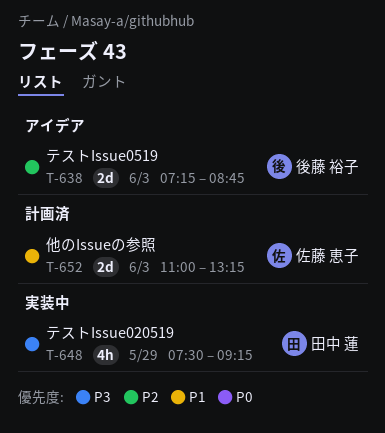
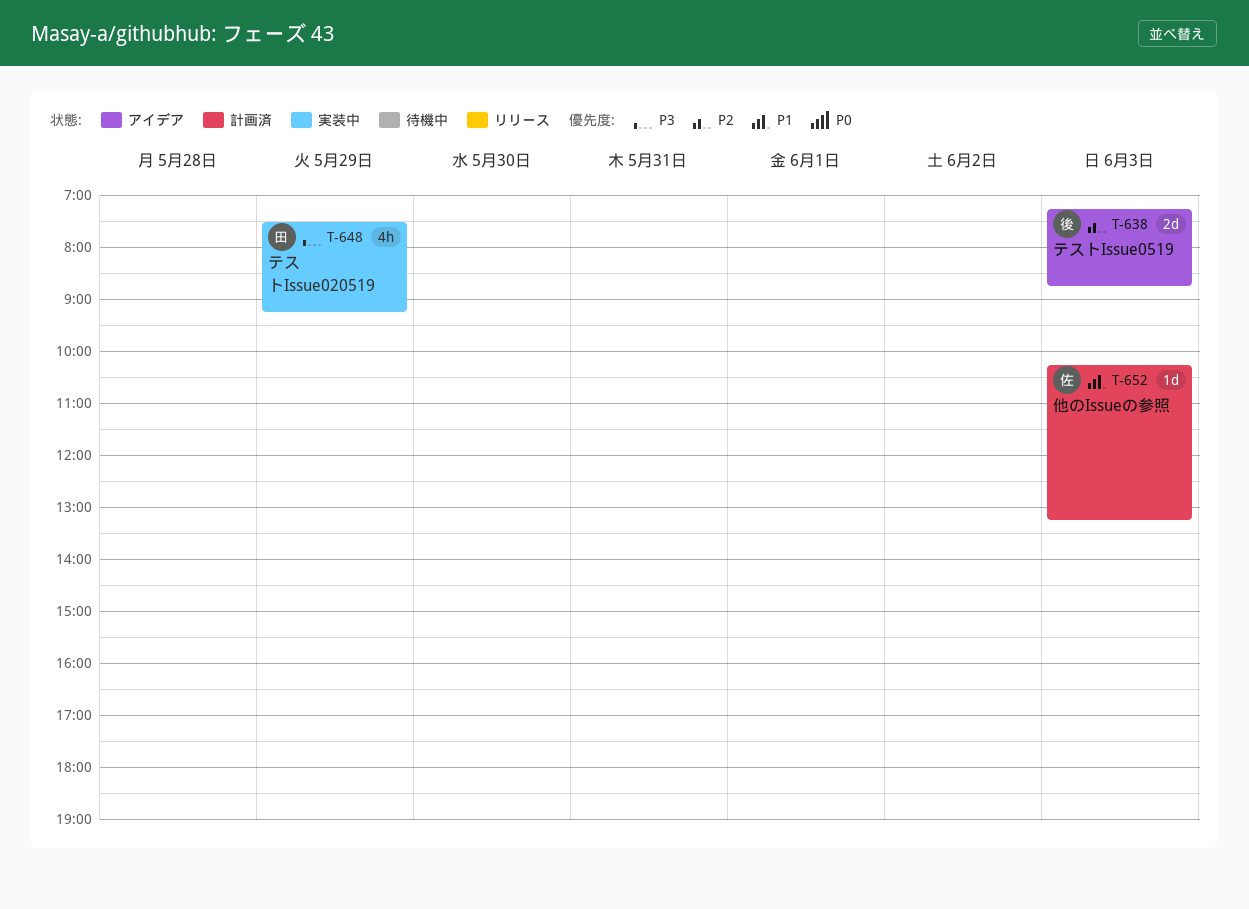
T-652, estimate: 2d -> 1d
T-652, begins: 11:00 -> 10:15

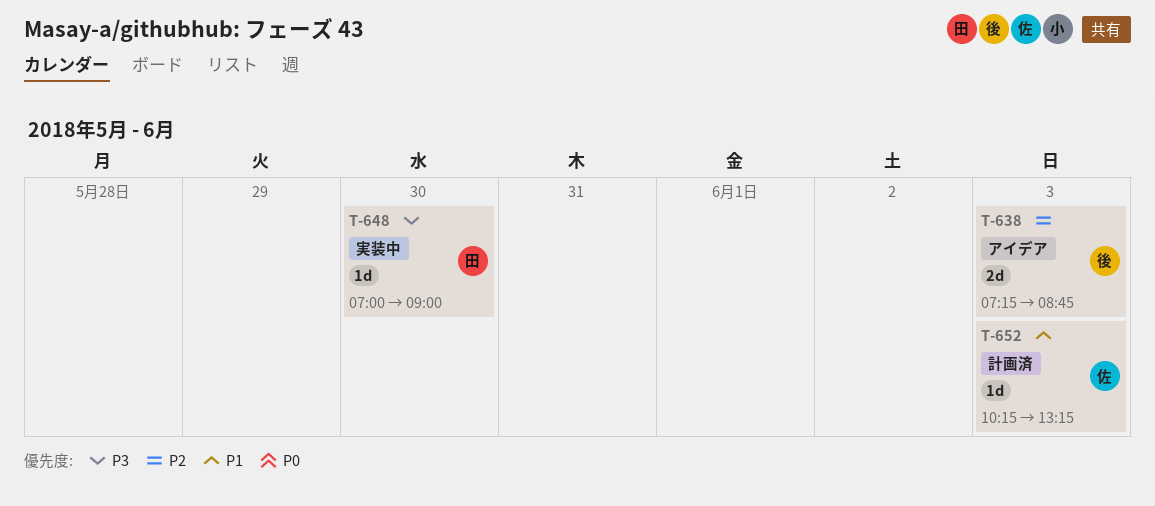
T-648, estimate: 4h -> 1d
T-648, day: May 29 -> May 30
T-648, begins: 07:30 -> 07:00
T-648, ends: 09:15 -> 09:00

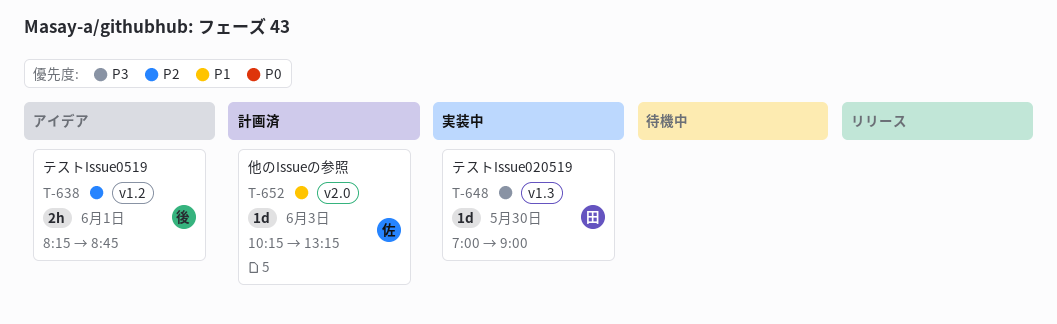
T-638, estimate: 2d -> 2h
T-638, day: Jun 3 -> Jun 1
T-638, begins: 07:15 -> 08:15

